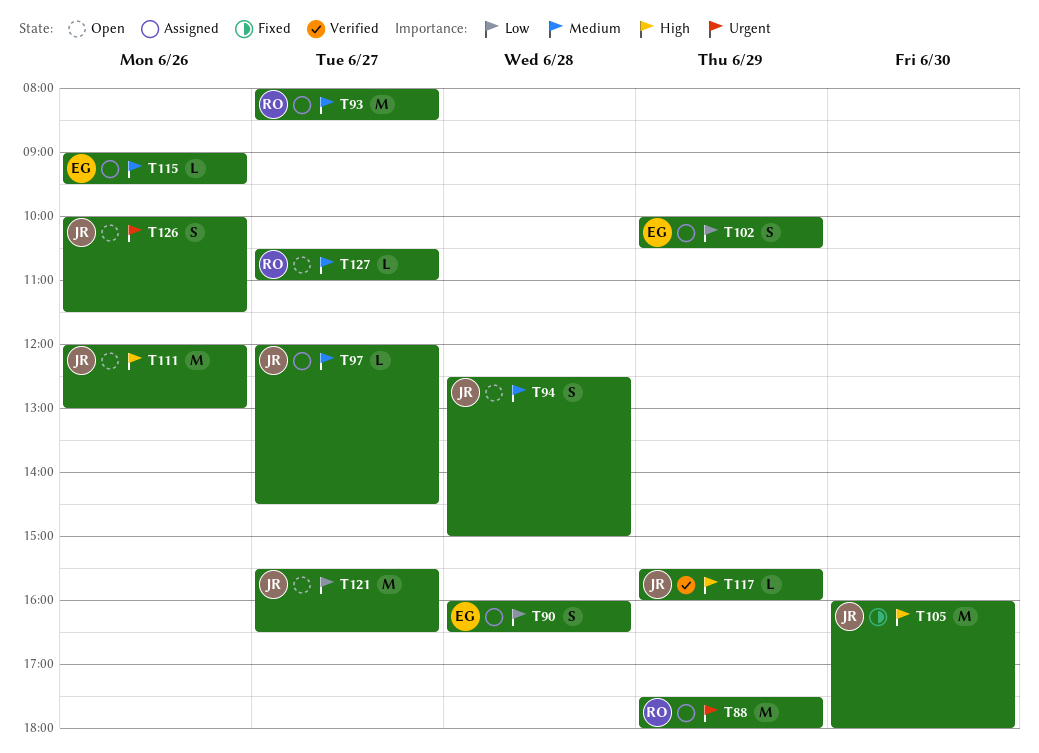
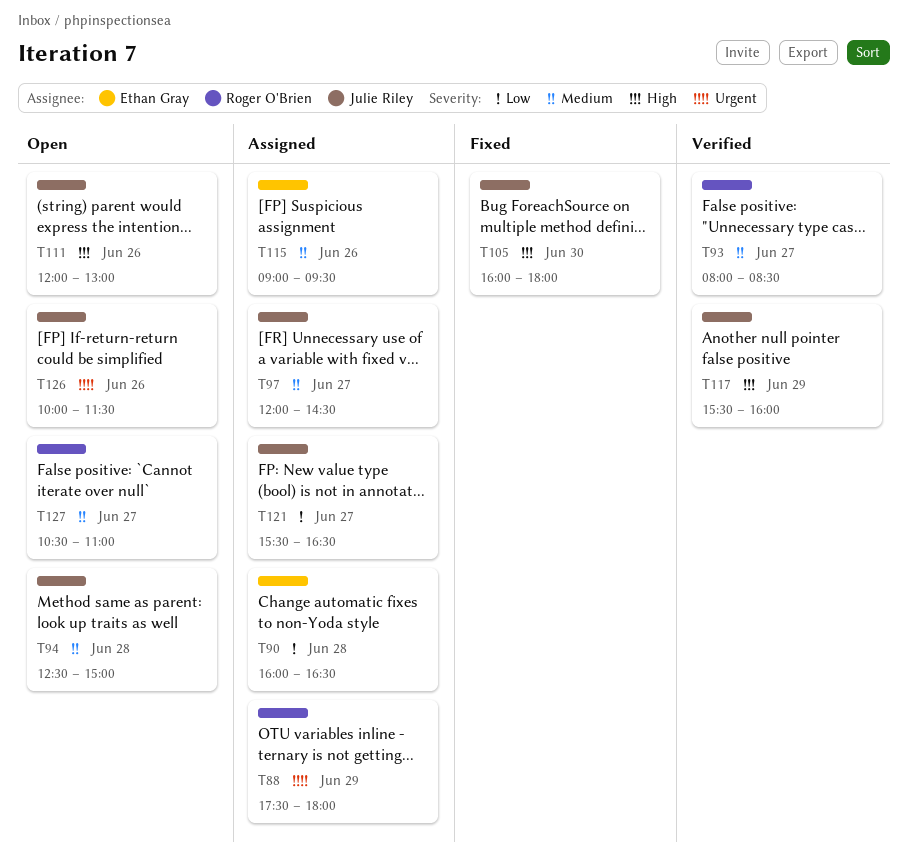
T93, status: Assigned -> Verified
T102: present -> none
T121, status: Open -> Assigned

